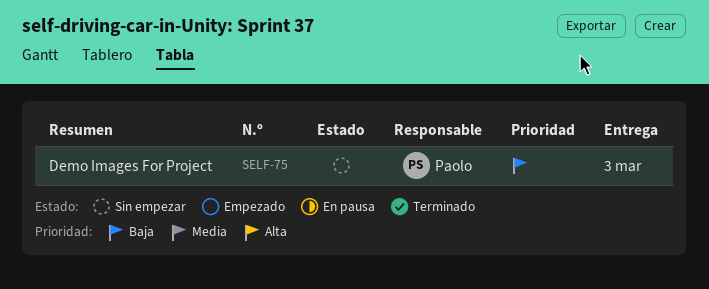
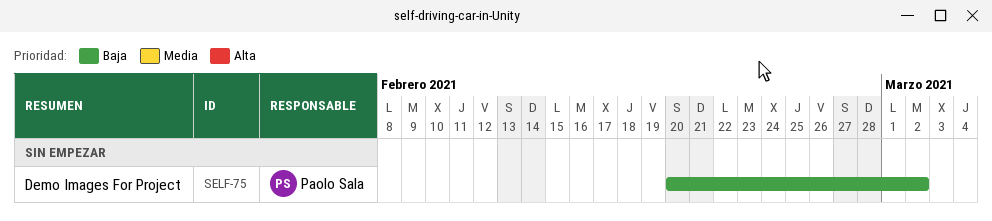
SELF-75, due: Mar 3 -> Mar 2

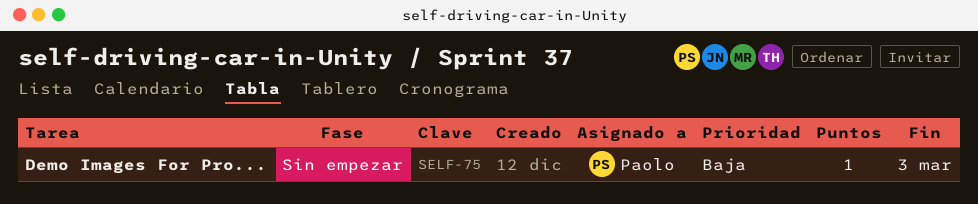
SELF-75, due: Mar 2 -> Mar 3

